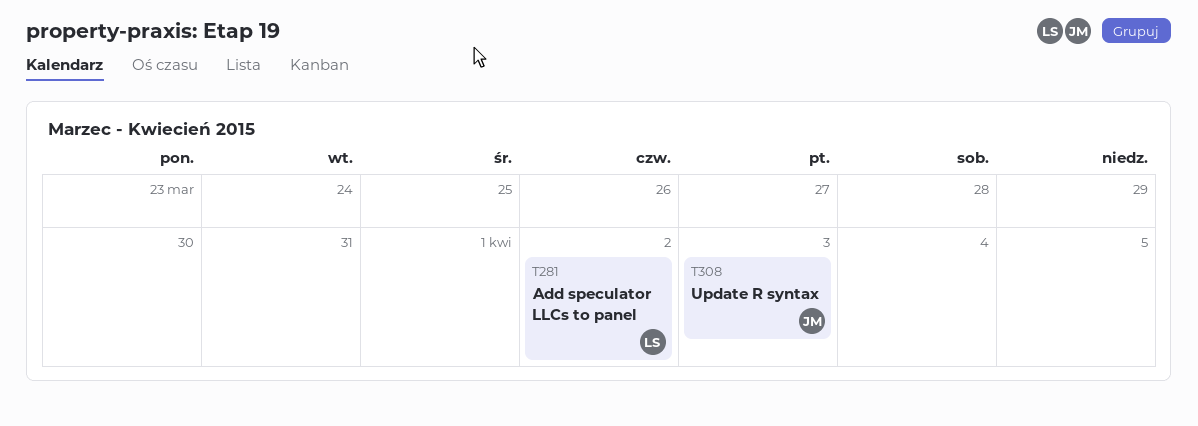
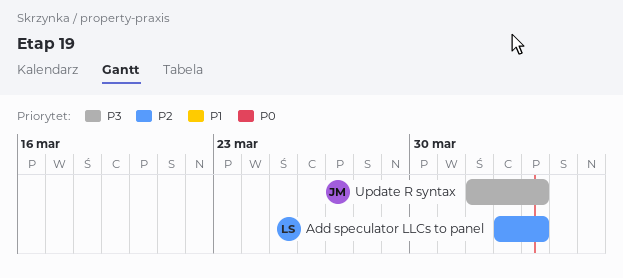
Add speculator LLCs to panel, due: Apr 2 -> Apr 3

